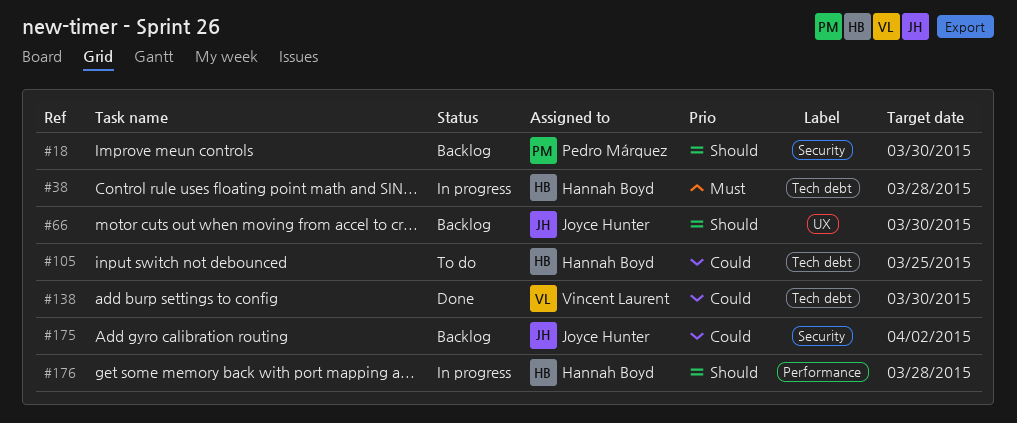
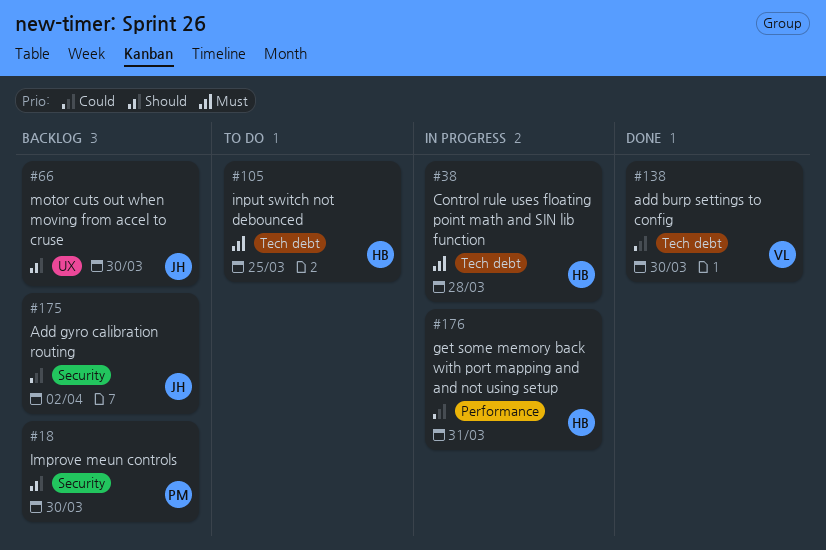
#105, priority: Could -> Must
#176, priority: Should -> Could
#176, due: Mar 28 -> Mar 31

